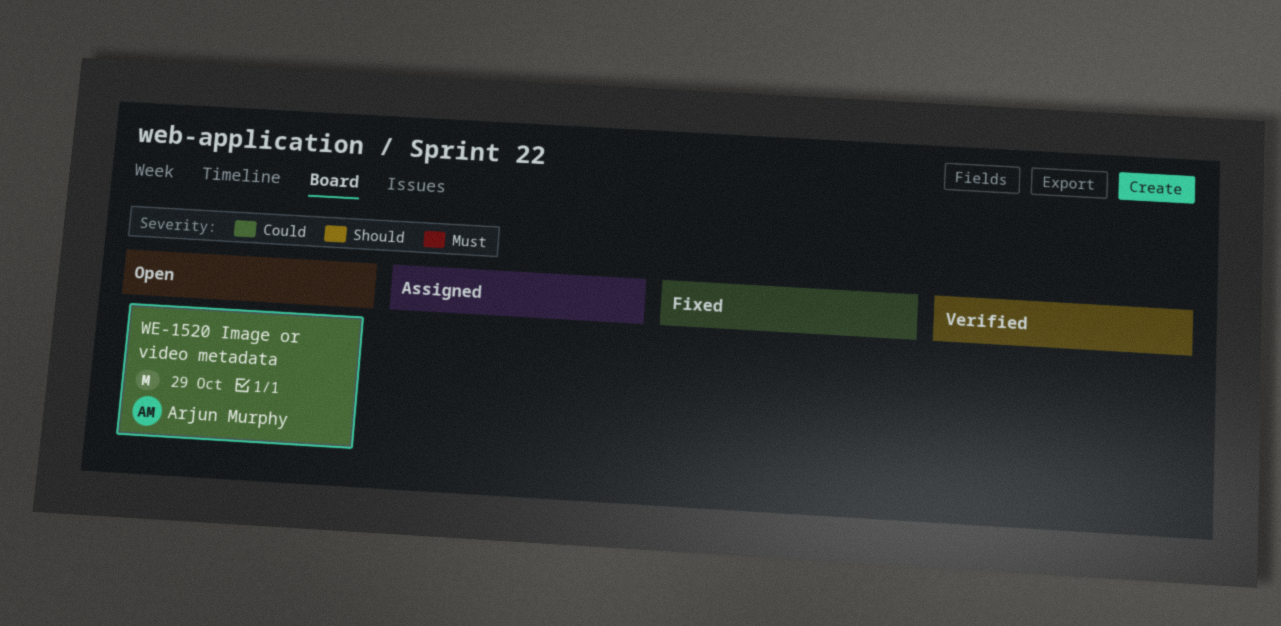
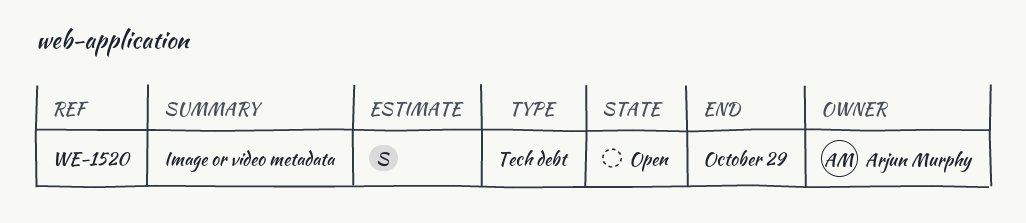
WE-1520, estimate: M -> S

